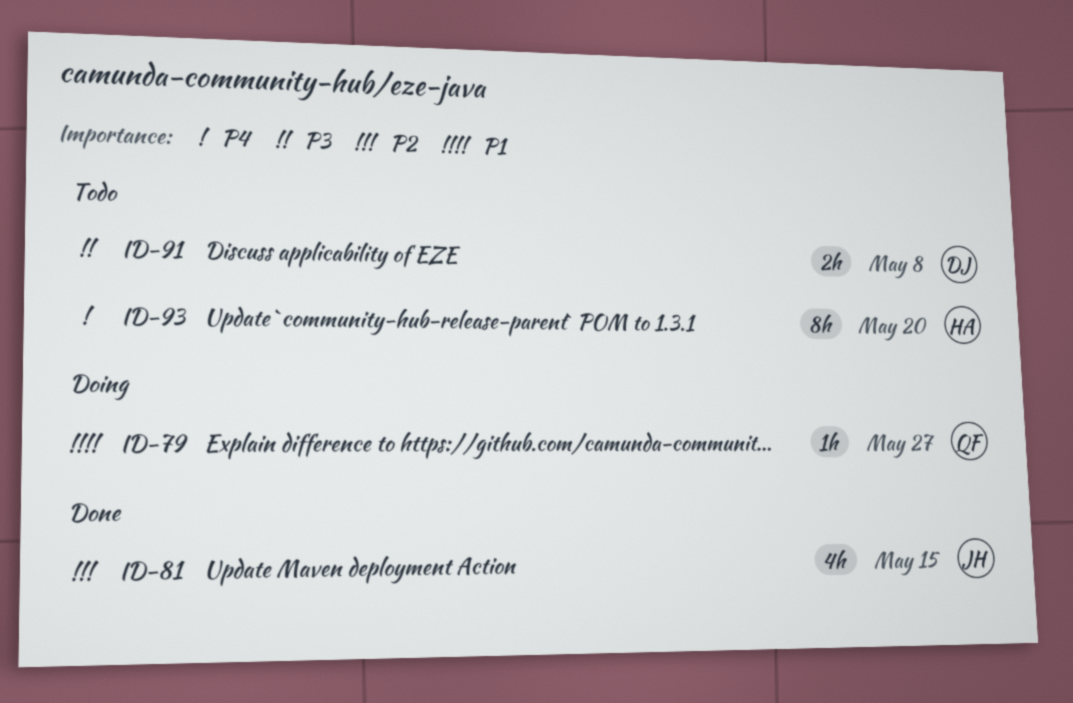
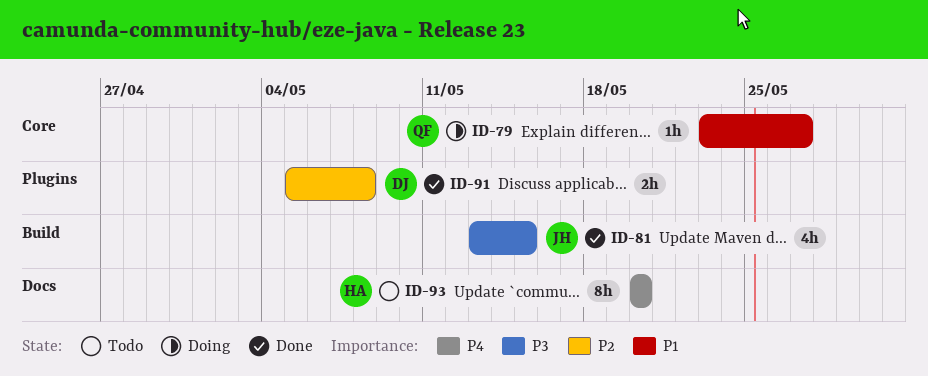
ID-81, priority: P2 -> P3
ID-91, status: Todo -> Done
ID-91, priority: P3 -> P2

